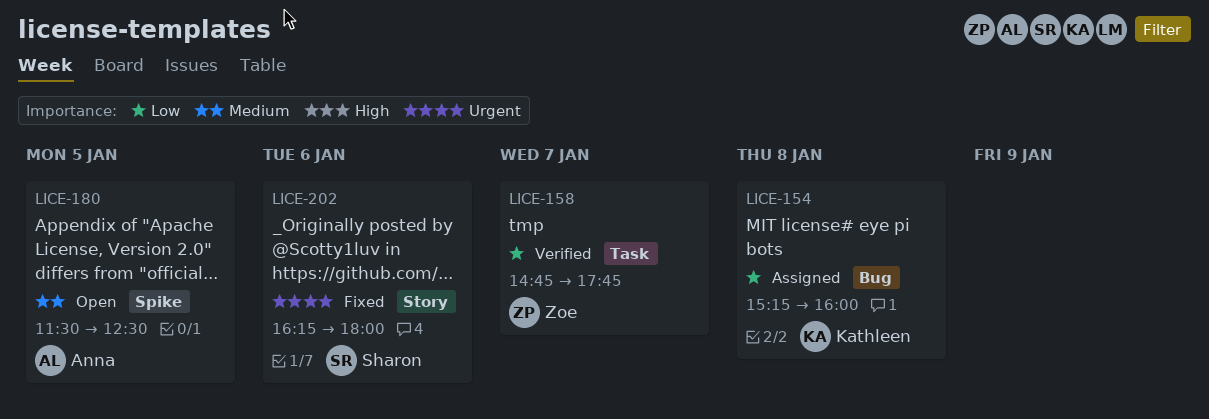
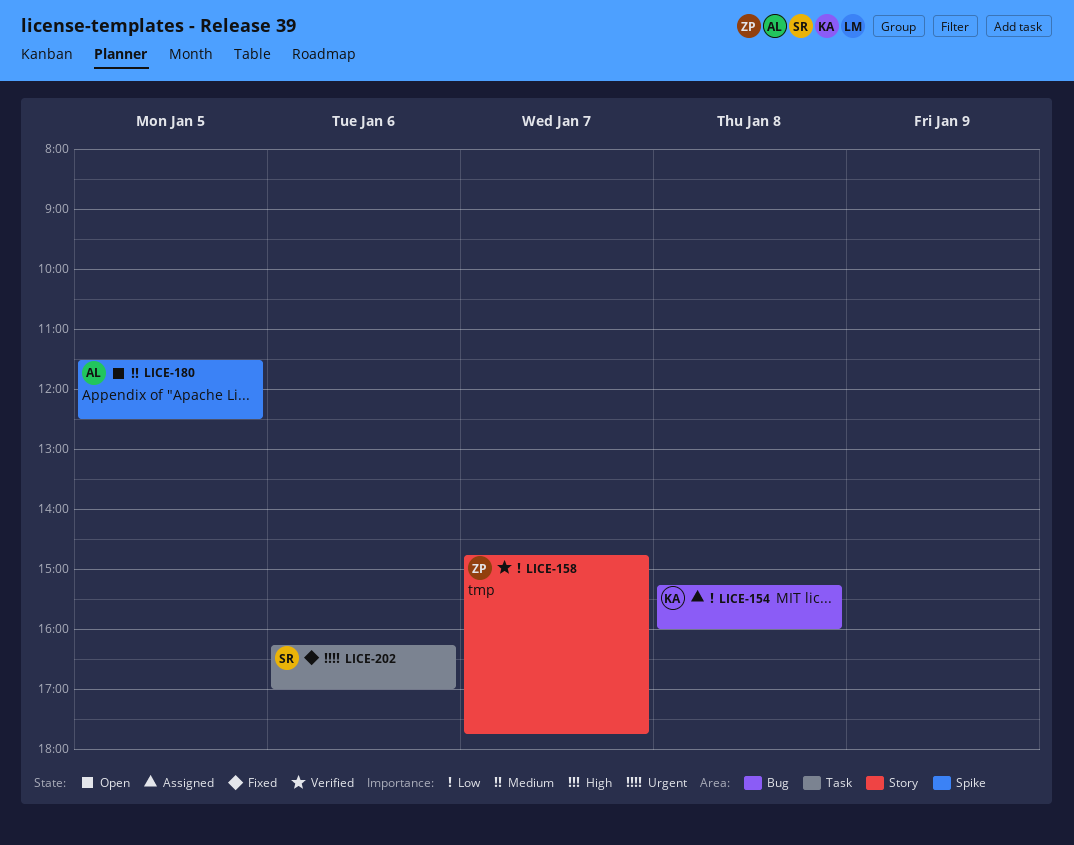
LICE-158, label: Task -> Story
LICE-202, label: Story -> Task
LICE-202, ends: 18:00 -> 17:00

